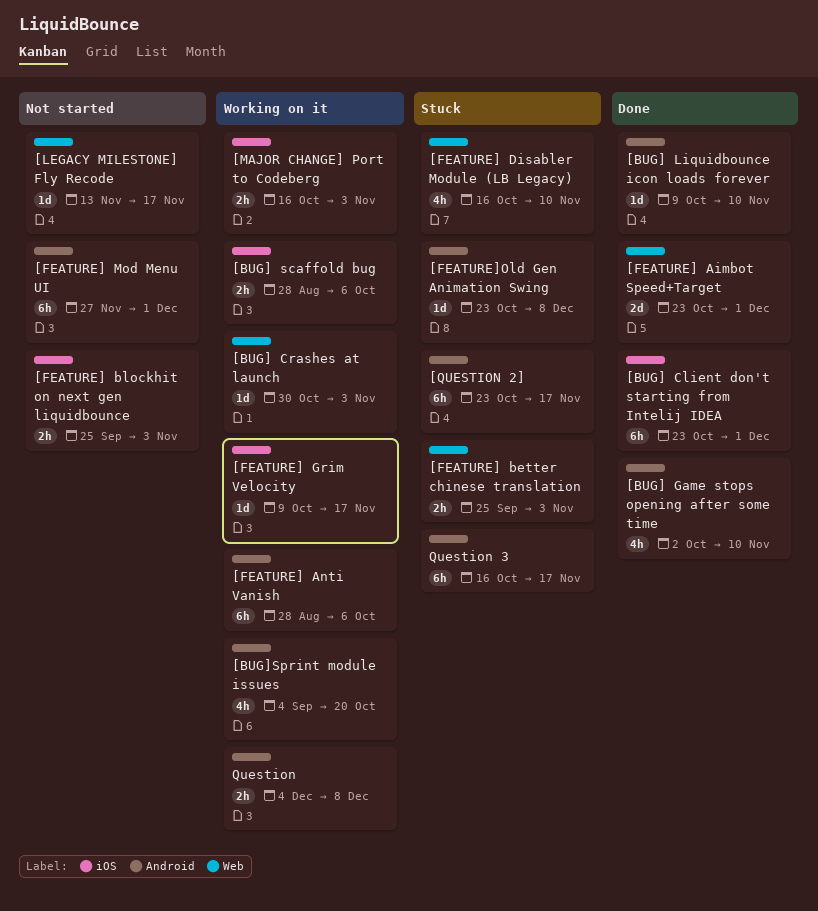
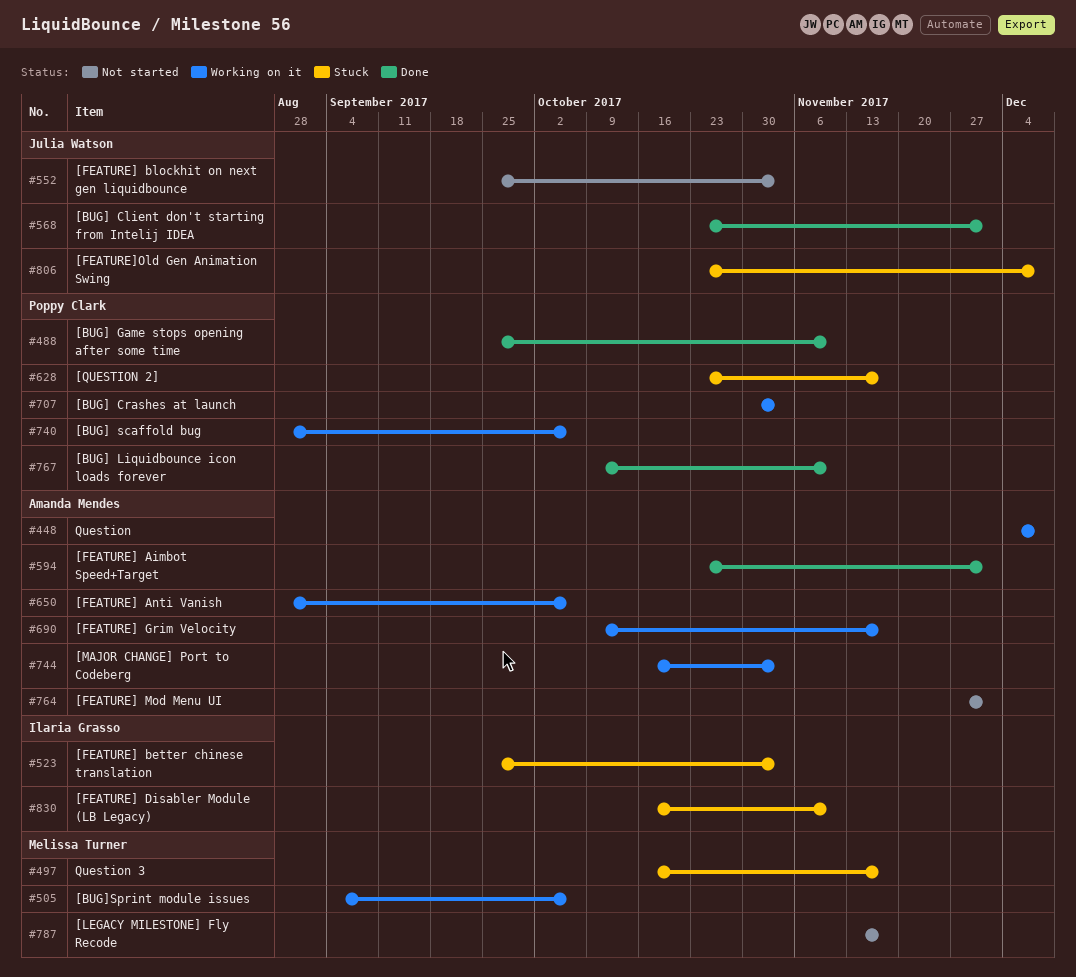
[BUG] Game stops opening after some time, start: Oct 2 -> Sep 25
[BUG]Sprint module issues, due: Oct 20 -> Oct 6

